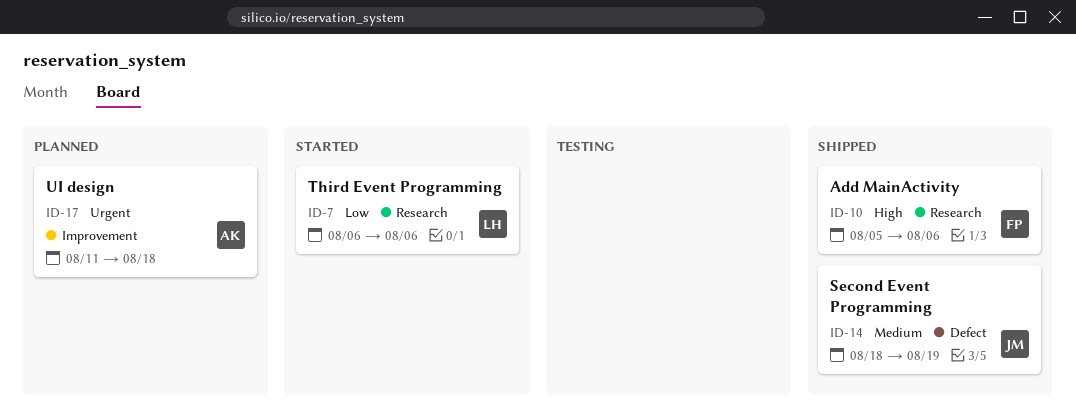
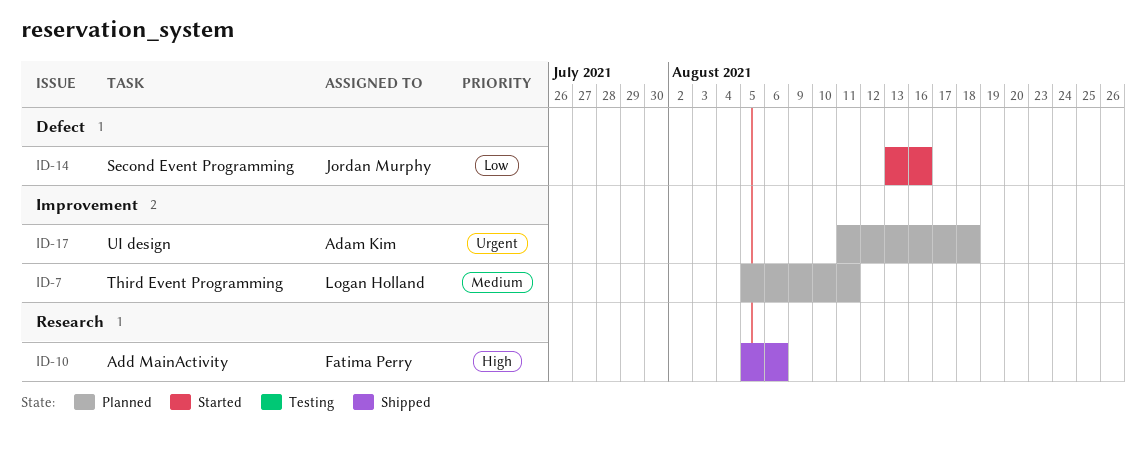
ID-7, status: Started -> Planned
ID-7, priority: Low -> Medium
ID-7, label: Research -> Improvement
ID-7, start: Aug 6 -> Aug 5
ID-7, due: Aug 6 -> Aug 11
ID-14, status: Shipped -> Started
ID-14, priority: Medium -> Low
ID-14, start: Aug 18 -> Aug 13
ID-14, due: Aug 19 -> Aug 16

